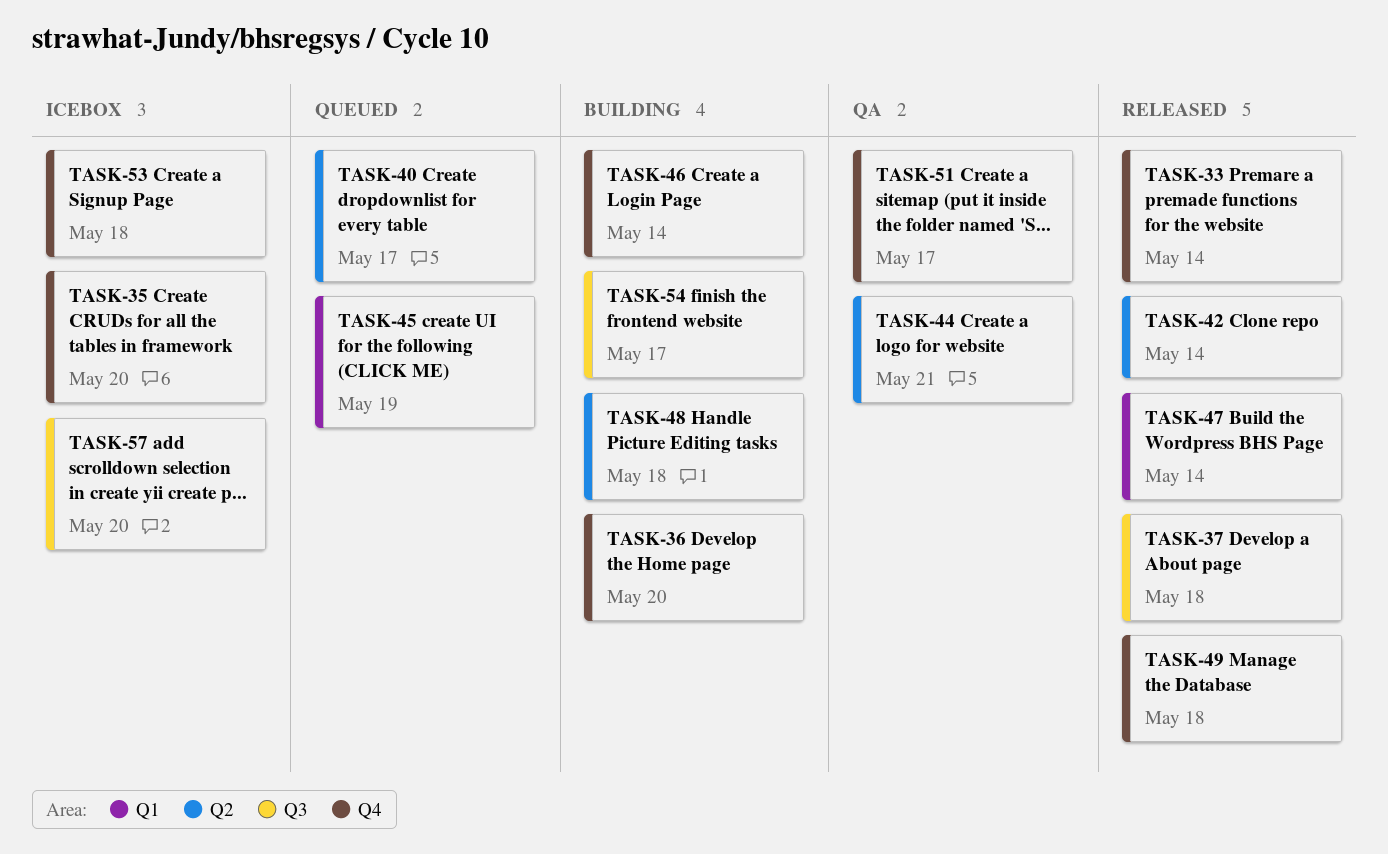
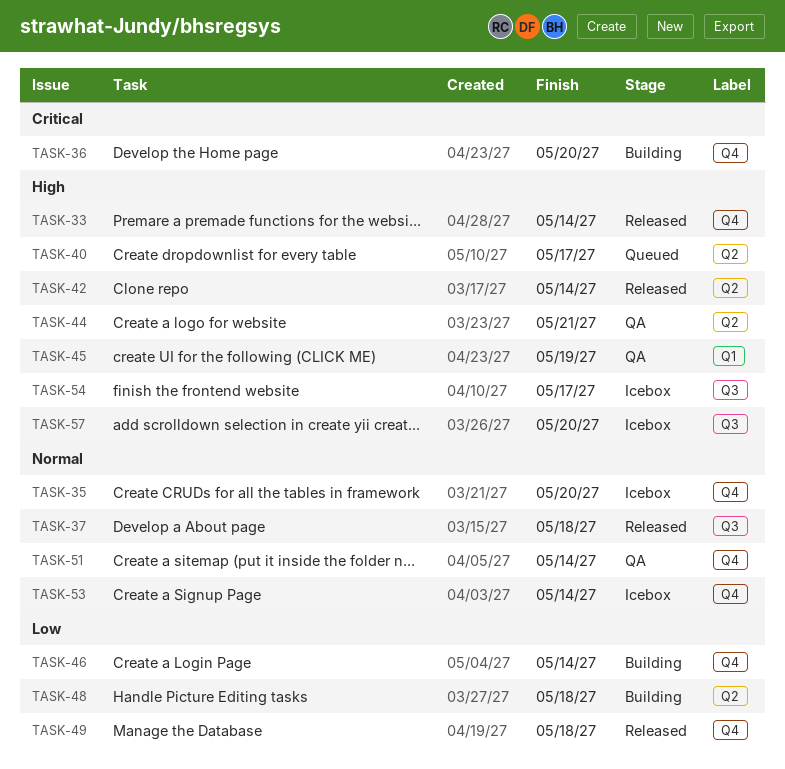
TASK-45, status: Queued -> QA
TASK-47: present -> none
TASK-51, due: May 17 -> May 14
TASK-53, due: May 18 -> May 14
TASK-54, status: Building -> Icebox

